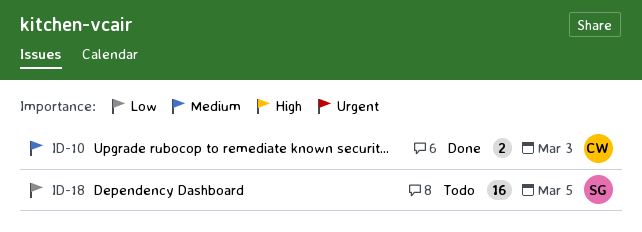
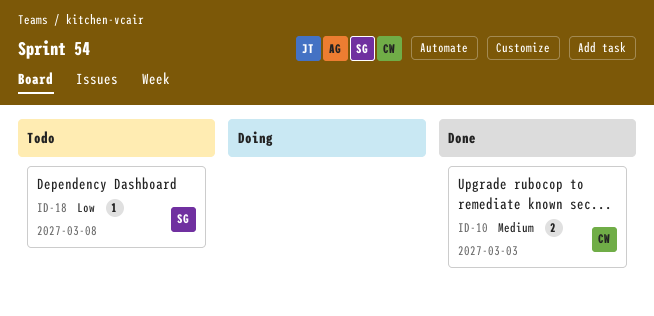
ID-18, estimate: 16 -> 1
ID-18, due: Mar 5 -> Mar 8

